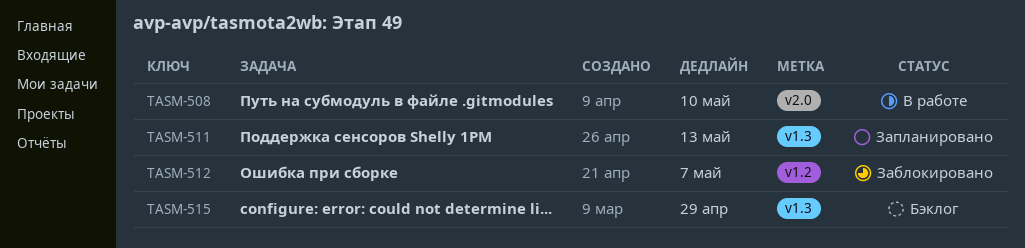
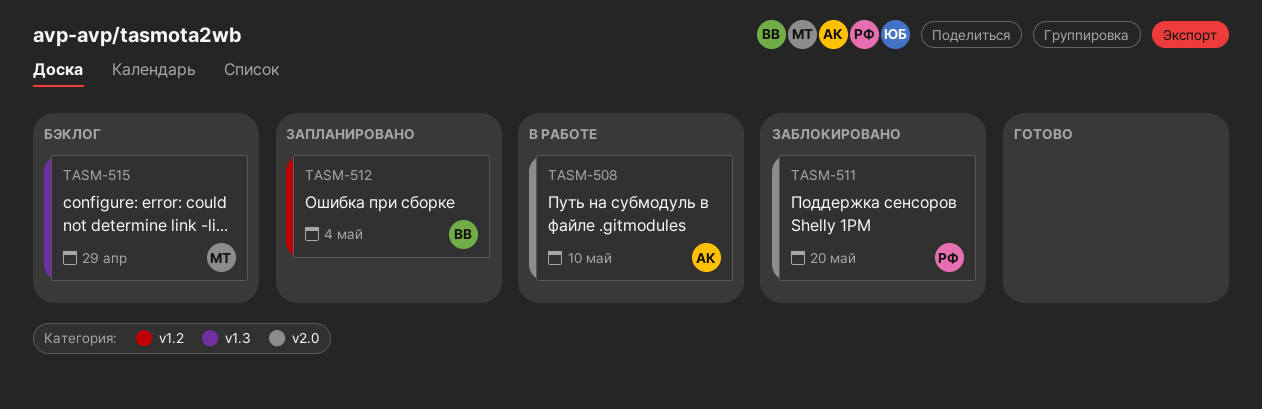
TASM-511, status: Запланировано -> Заблокировано
TASM-511, label: v1.3 -> v2.0
TASM-511, due: May 13 -> May 20
TASM-512, status: Заблокировано -> Запланировано
TASM-512, due: May 7 -> May 4

